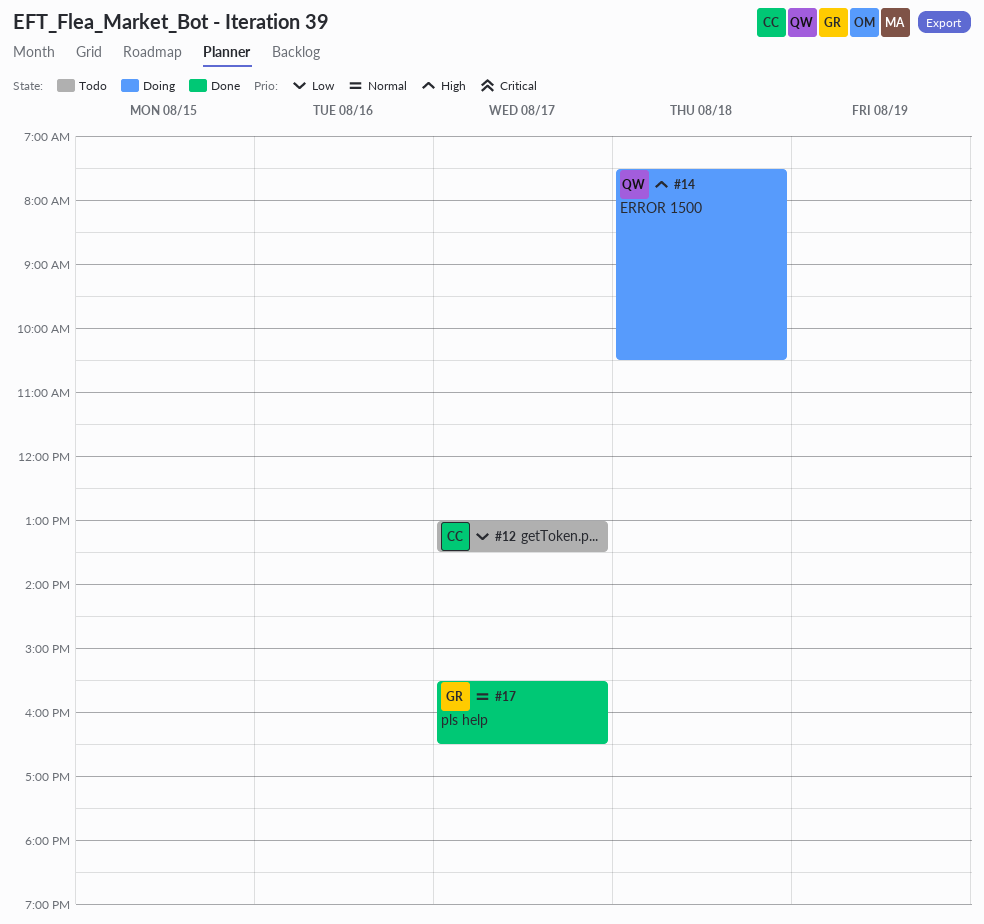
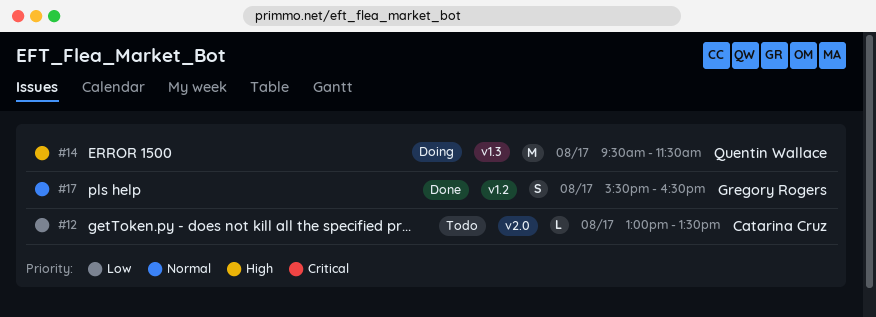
#14, day: Aug 18 -> Aug 17
#14, begins: 07:30 -> 09:30
#14, ends: 10:30 -> 11:30

